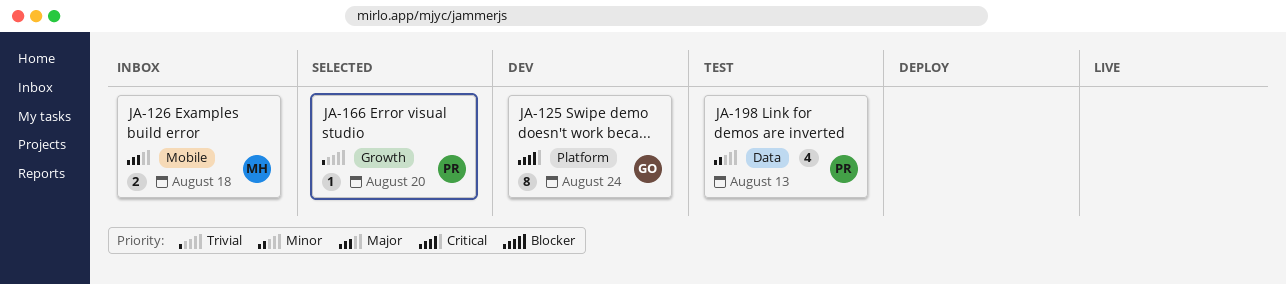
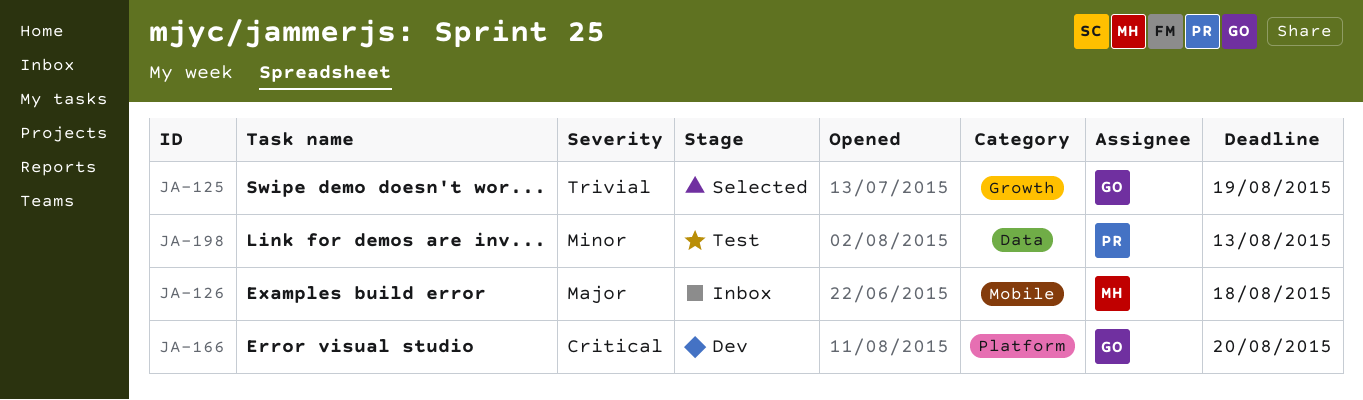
JA-125, status: Dev -> Selected
JA-125, priority: Critical -> Trivial
JA-125, label: Platform -> Growth
JA-125, due: Aug 24 -> Aug 19
JA-166, status: Selected -> Dev
JA-166, owner: PR -> GO
JA-166, priority: Trivial -> Critical
JA-166, label: Growth -> Platform

